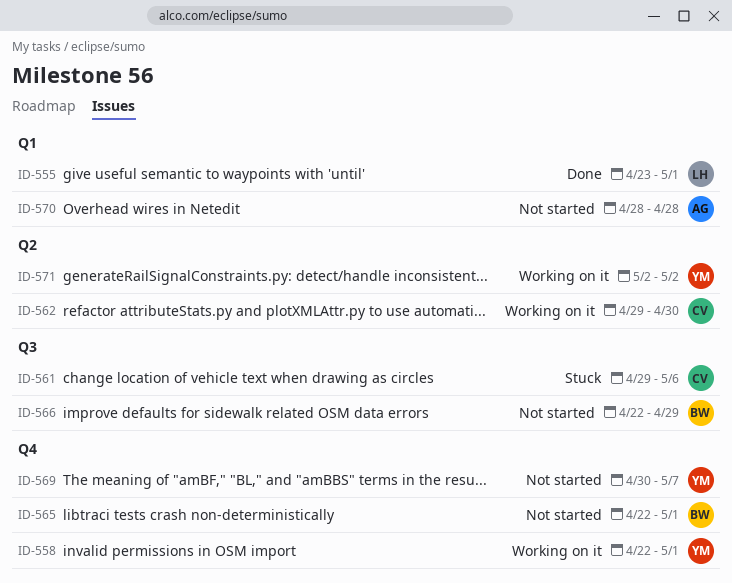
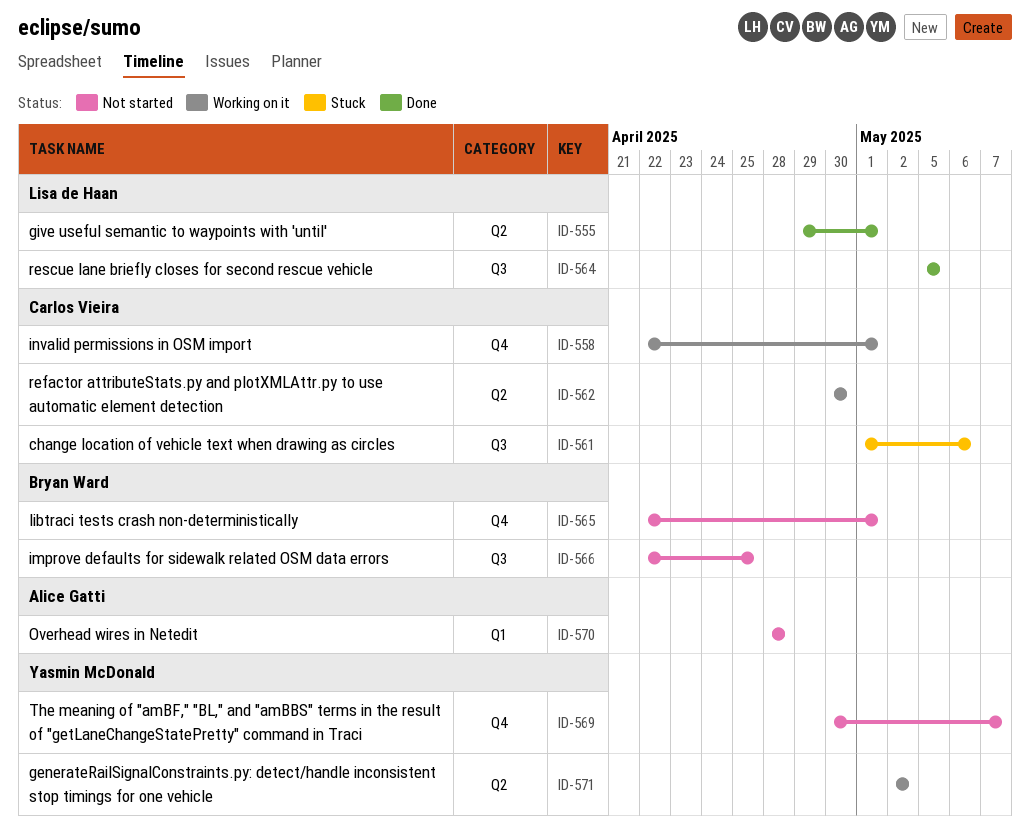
ID-555, label: Q1 -> Q2
ID-555, start: Apr 23 -> Apr 29
ID-558, owner: Yasmin McDonald -> Carlos Vieira
ID-561, start: Apr 29 -> May 1
ID-562, start: Apr 29 -> Apr 30
ID-564: none -> present
ID-566, due: Apr 29 -> Apr 25

